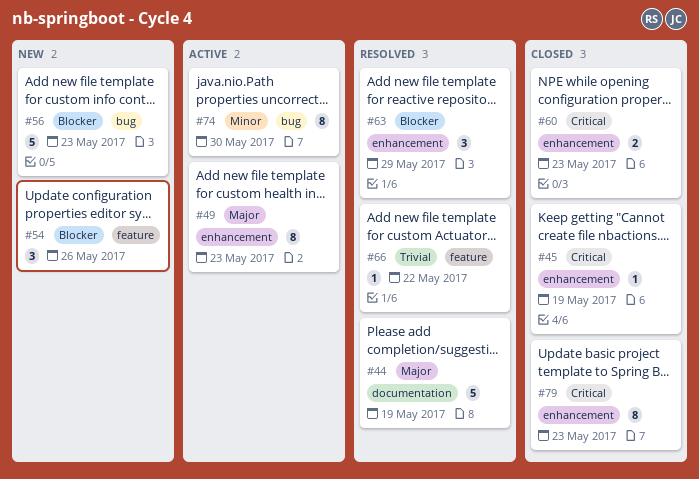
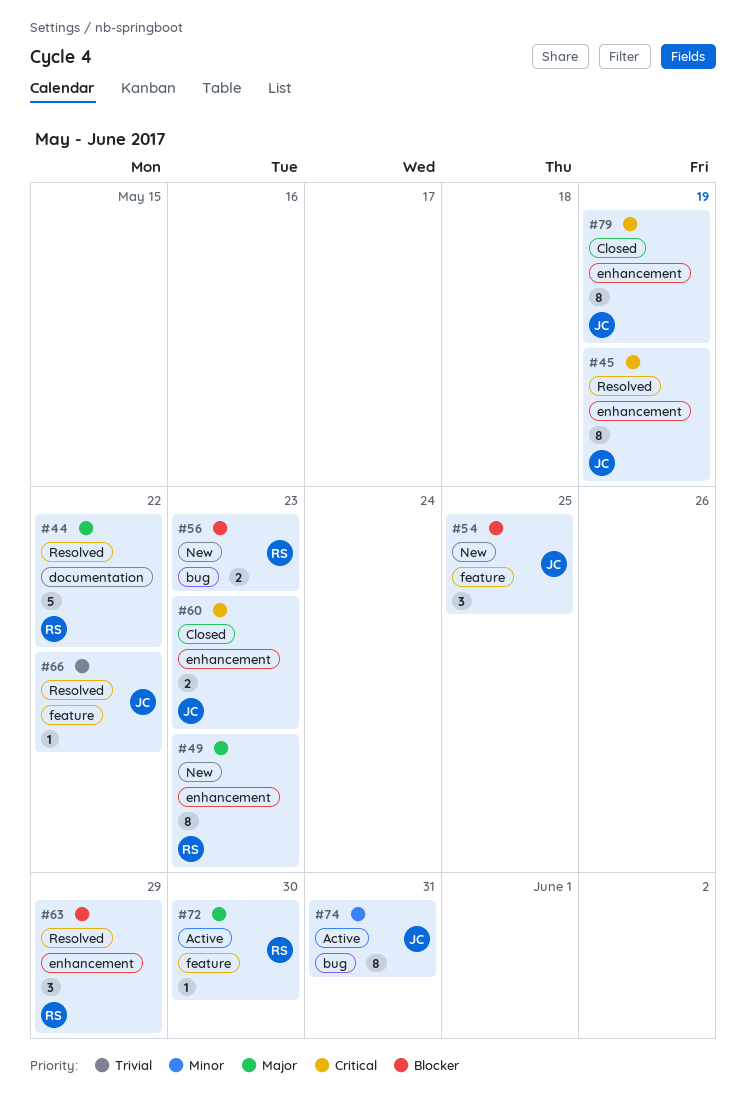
#44, due: May 19 -> May 22
#45, status: Closed -> Resolved
#45, estimate: 1 -> 8
#49, status: Active -> New
#54, due: May 26 -> May 25
#56, estimate: 5 -> 2
#72: none -> present
#74, due: May 30 -> May 31
#79, due: May 23 -> May 19

